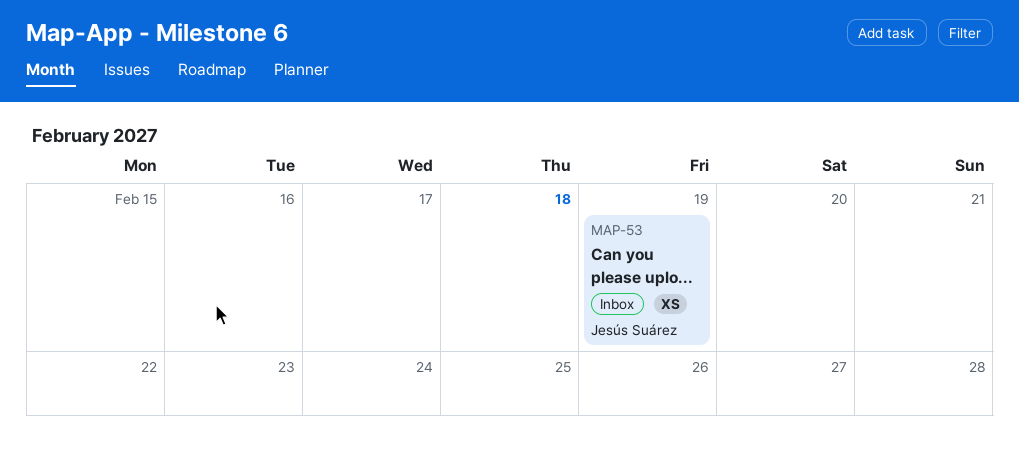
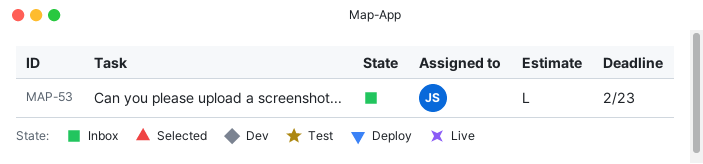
MAP-53, estimate: XS -> L
MAP-53, due: Feb 19 -> Feb 23

